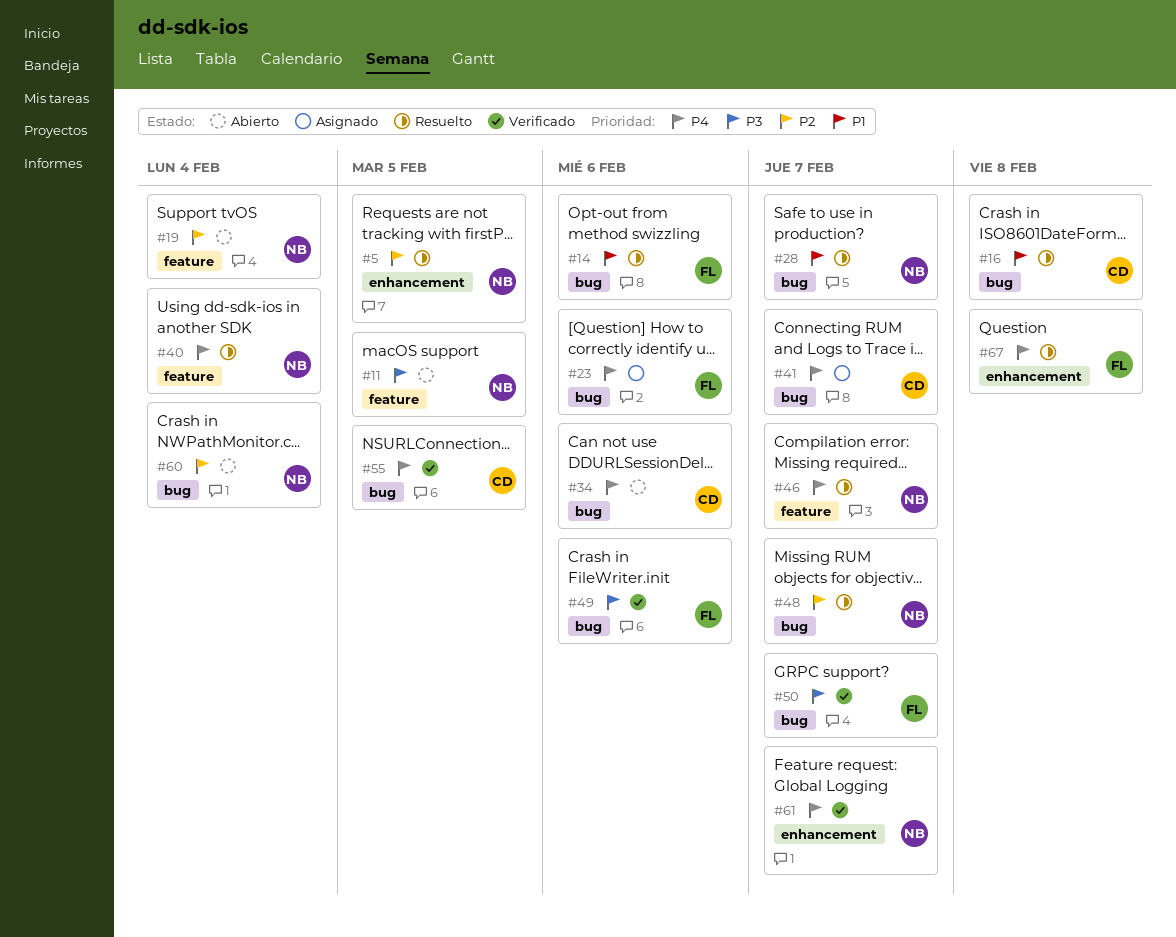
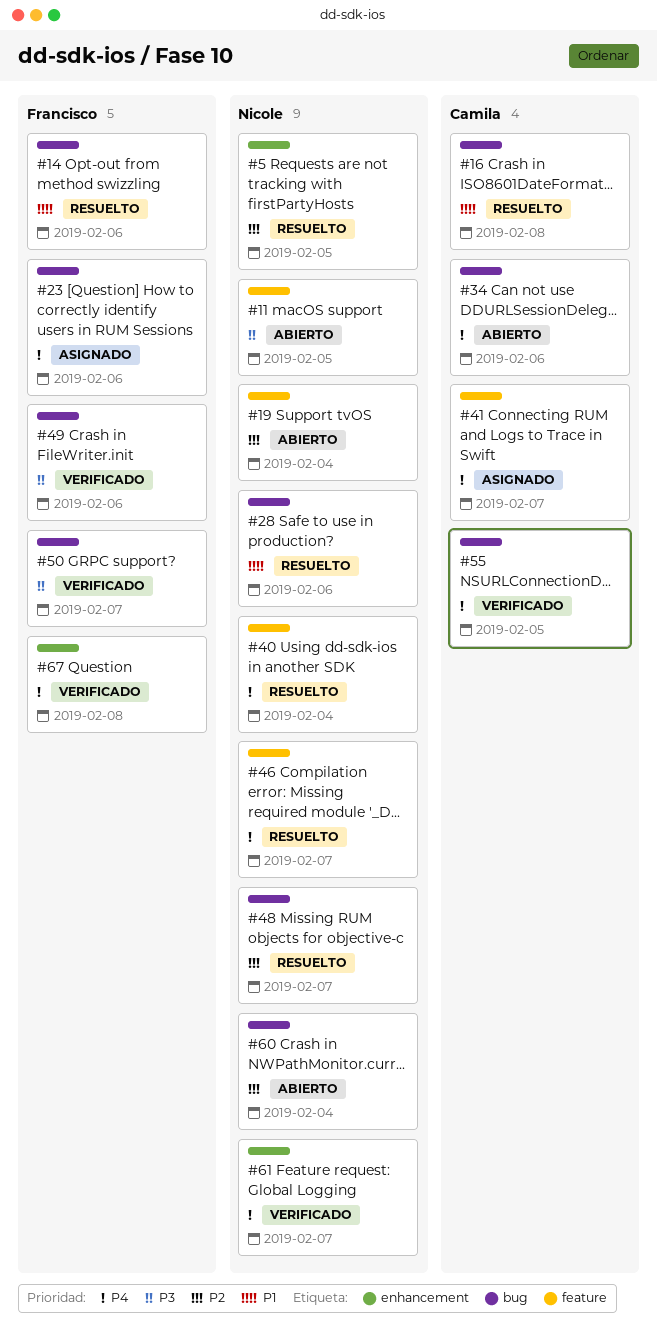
#28, due: Feb 7 -> Feb 6
#41, label: bug -> feature
#67, status: Resuelto -> Verificado

